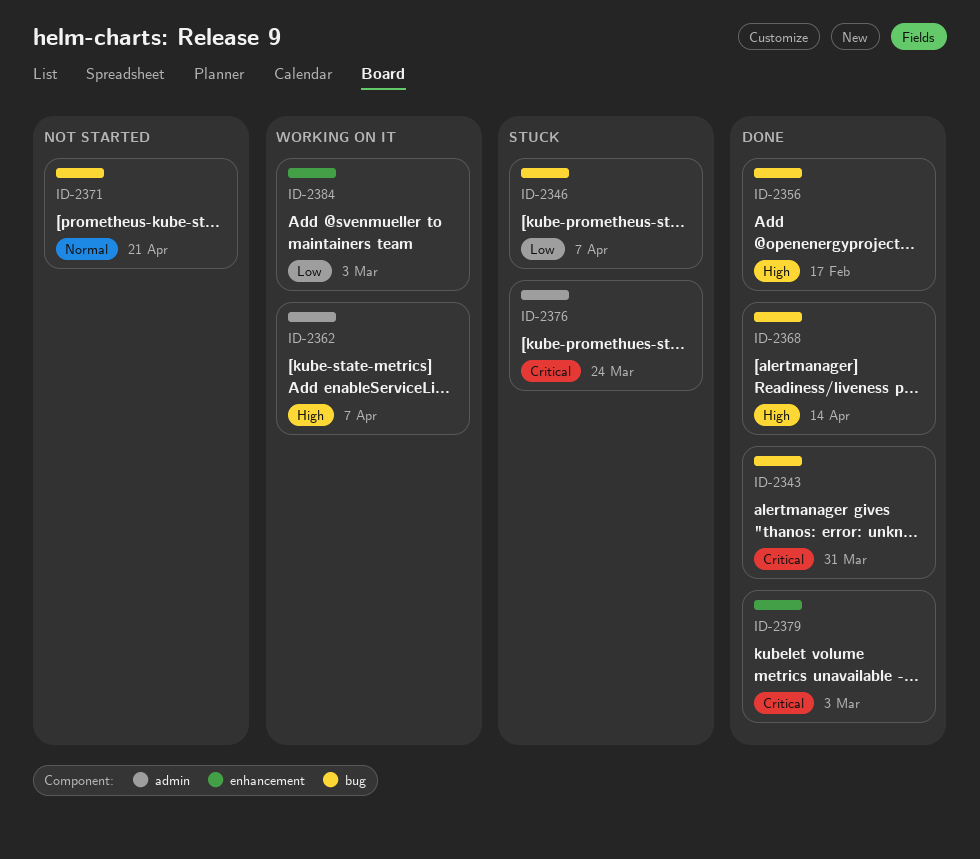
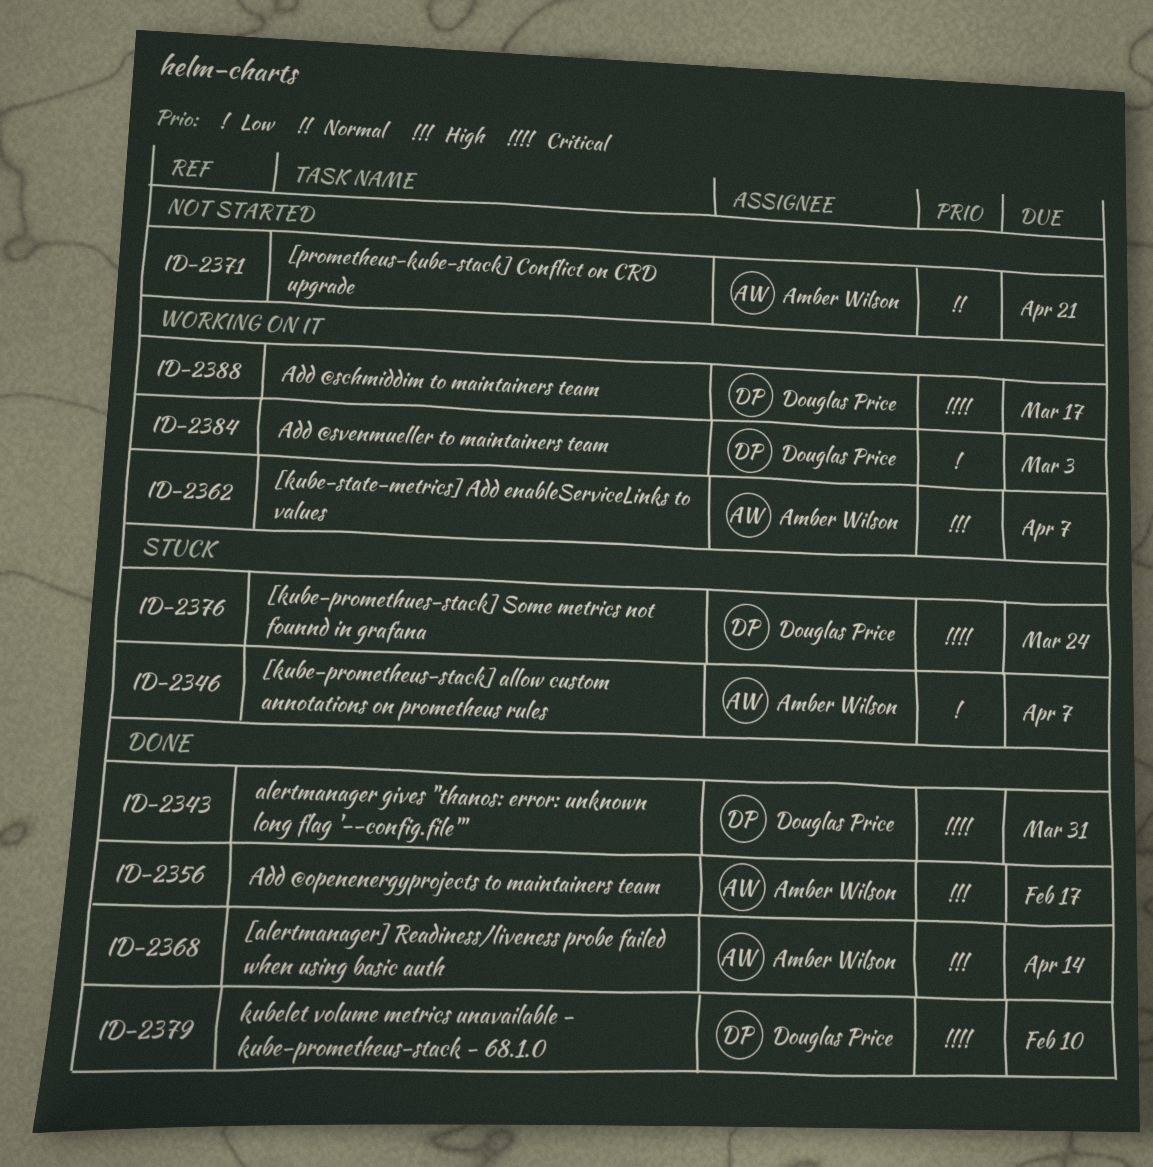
ID-2379, due: Mar 3 -> Feb 10
ID-2388: none -> present

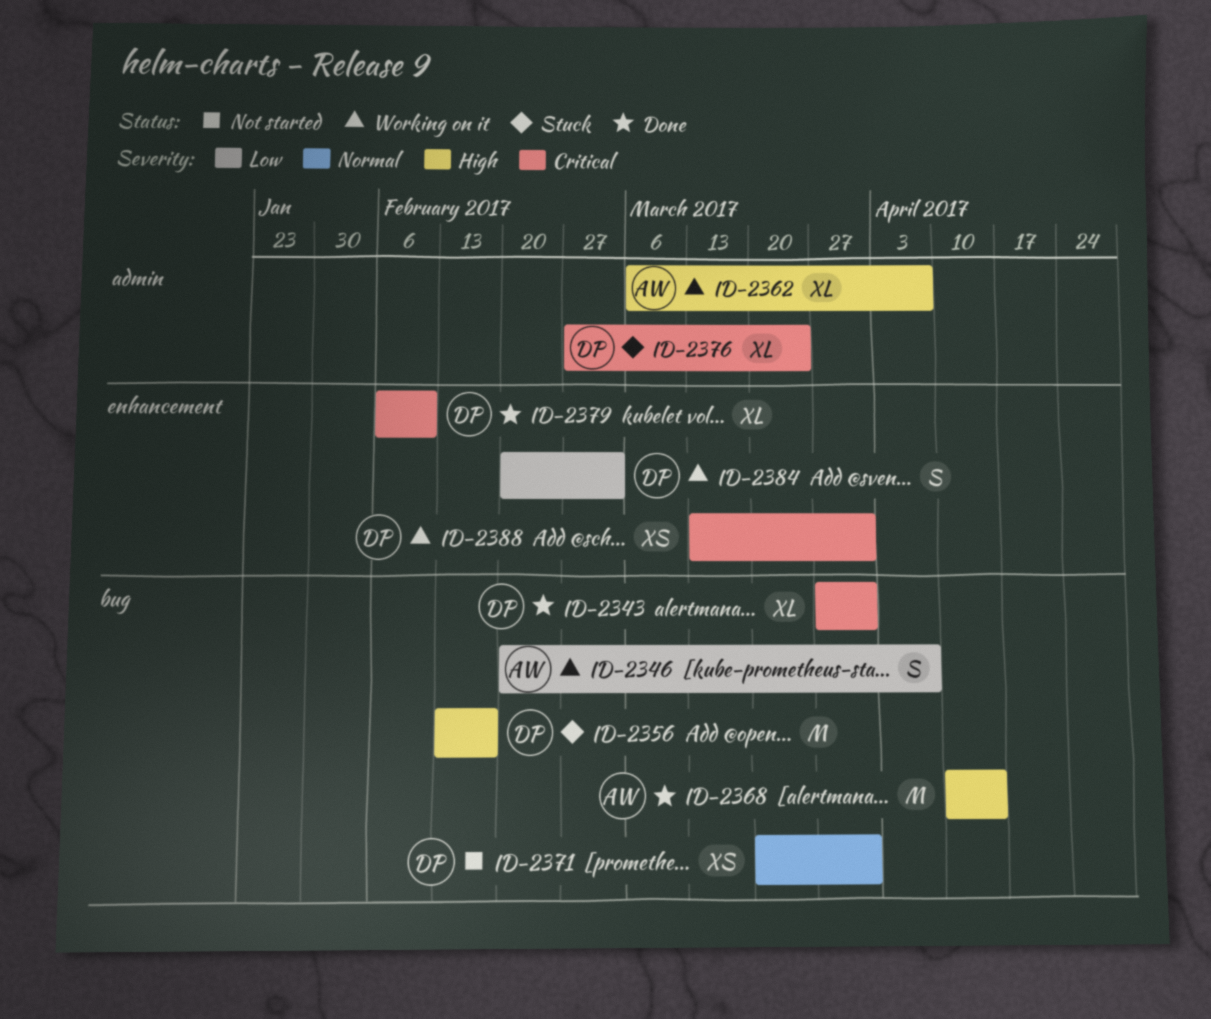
ID-2346, status: Stuck -> Working on it
ID-2356, status: Done -> Stuck
ID-2356, owner: Amber Wilson -> Douglas Price
ID-2371, owner: Amber Wilson -> Douglas Price
ID-2371, due: Apr 21 -> Mar 31
ID-2388, due: Mar 17 -> Mar 31

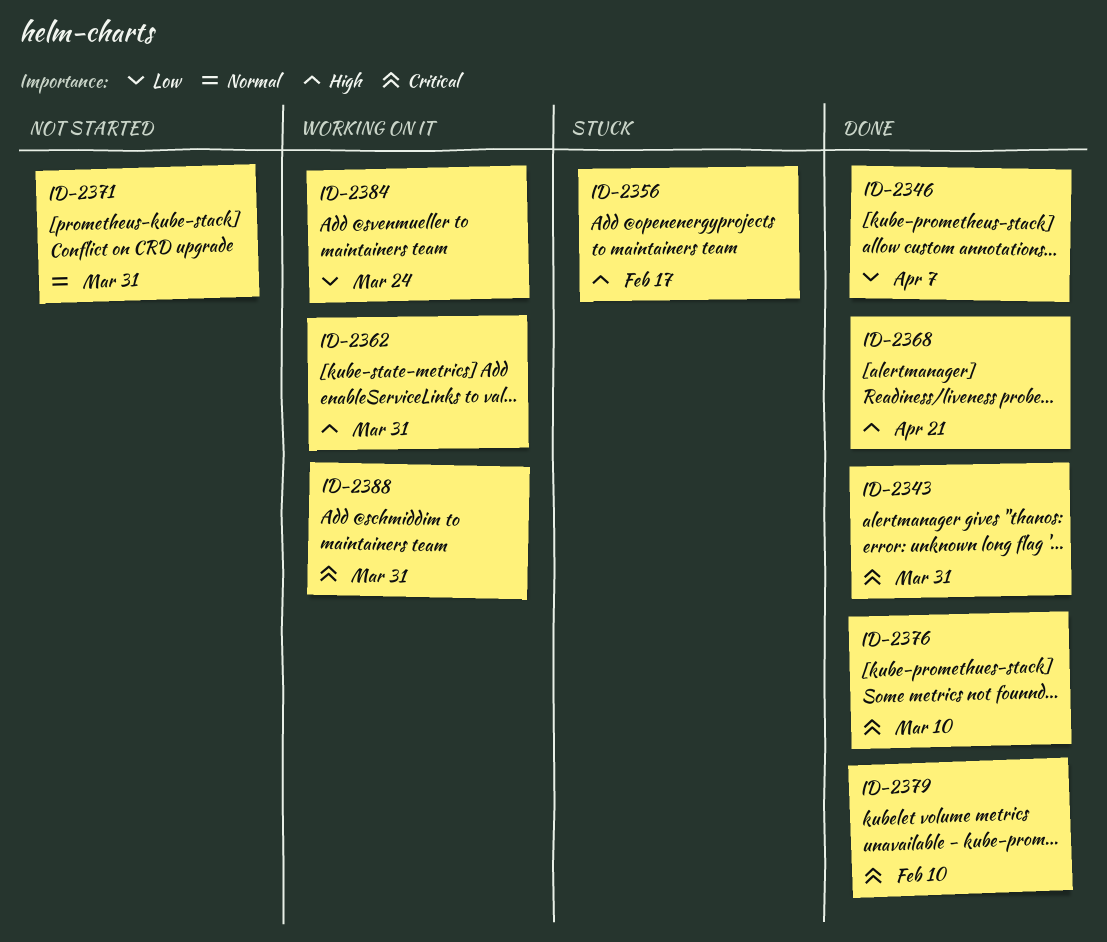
ID-2346, status: Working on it -> Done
ID-2362, due: Apr 7 -> Mar 31
ID-2368, due: Apr 14 -> Apr 21
ID-2376, status: Stuck -> Done
ID-2376, due: Mar 24 -> Mar 10
ID-2384, due: Mar 3 -> Mar 24

